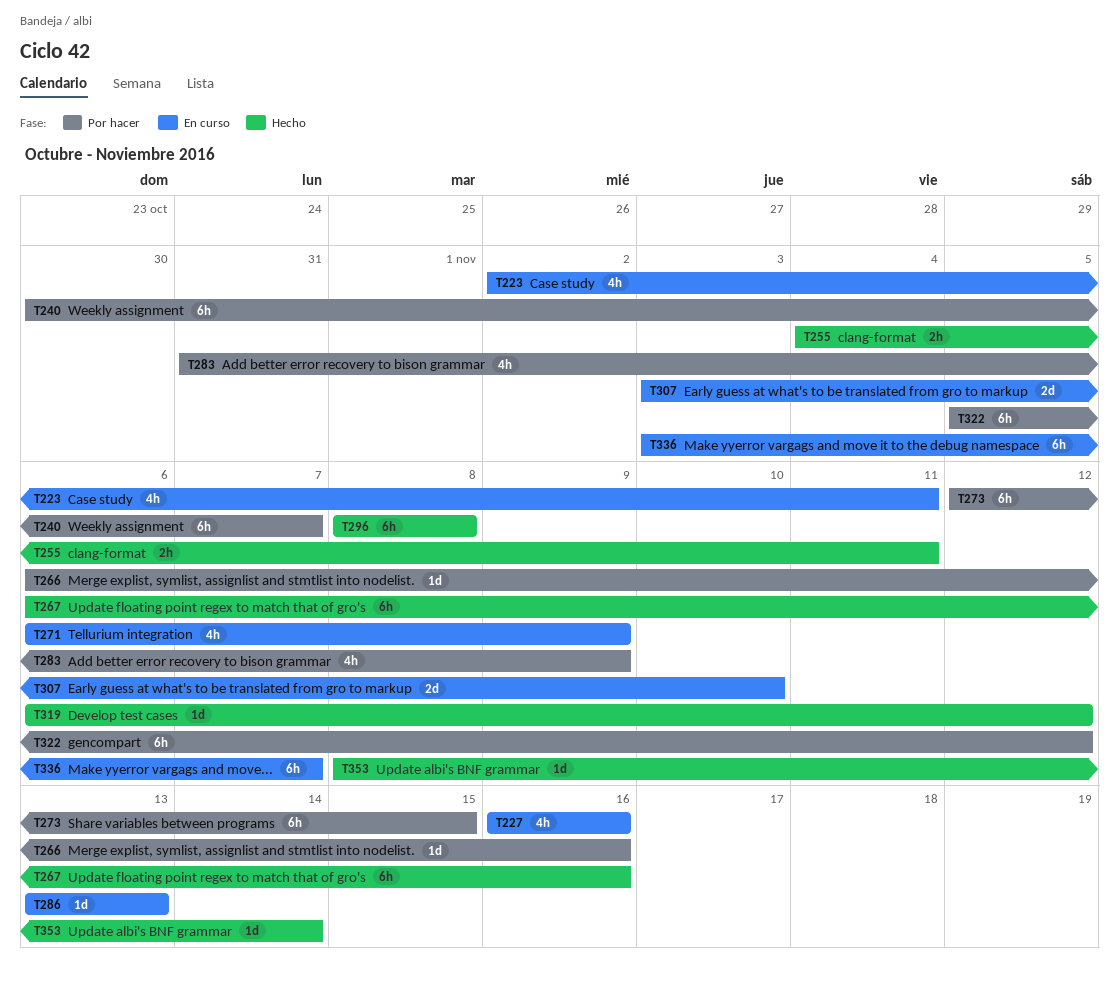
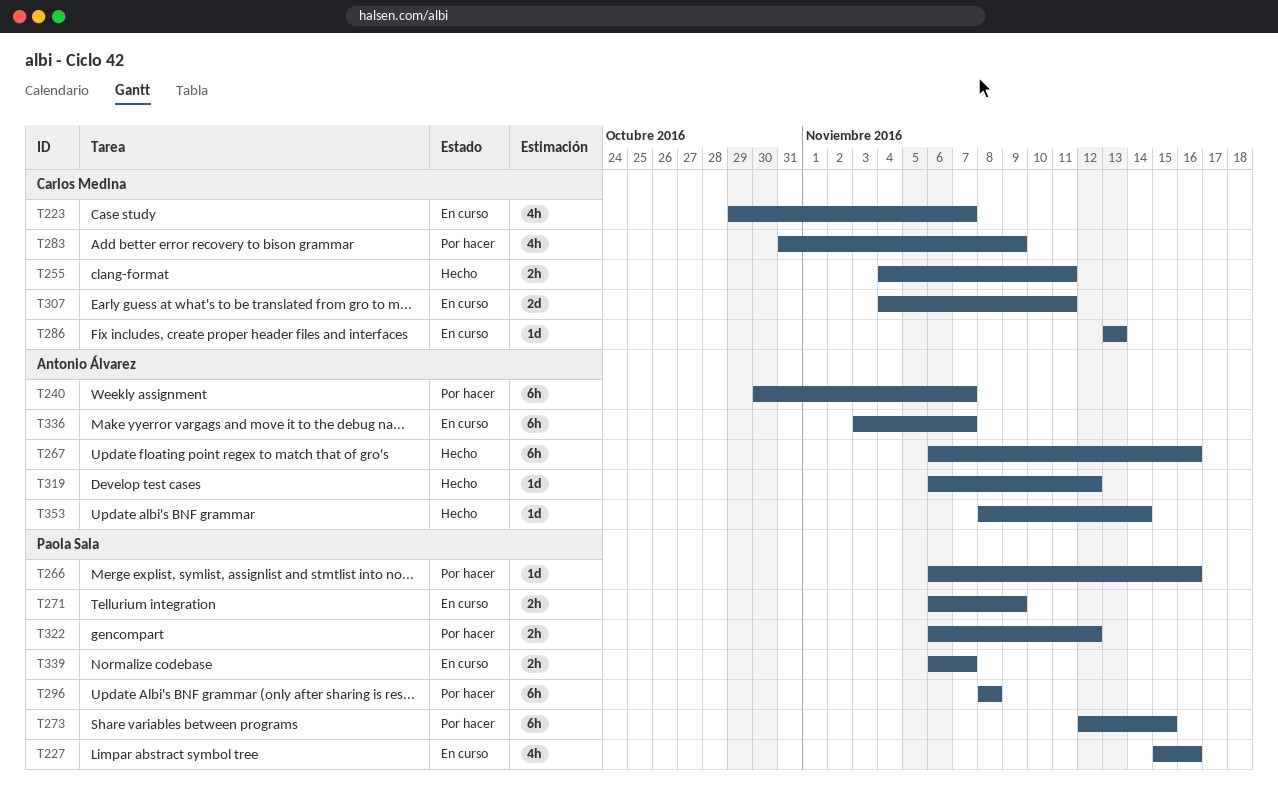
T223, start: Nov 2 -> Oct 29
T223, due: Nov 11 -> Nov 7
T227, start: Nov 16 -> Nov 15
T271, estimate: 4h -> 2h
T296, status: Hecho -> Por hacer
T307, start: Nov 3 -> Nov 4
T307, due: Nov 10 -> Nov 11
T322, estimate: 6h -> 2h
T322, start: Nov 5 -> Nov 6
T339: none -> present

